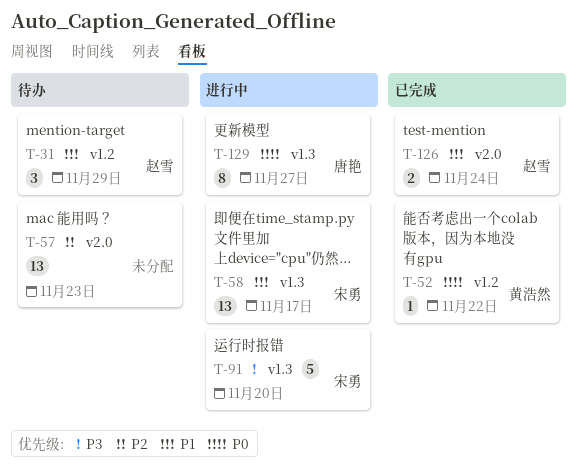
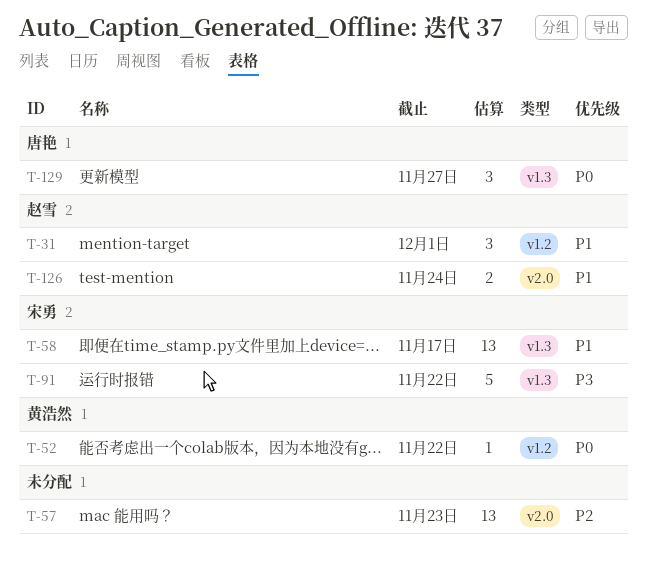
T-31, due: Nov 29 -> Dec 1
T-91, due: Nov 20 -> Nov 22
T-129, estimate: 8 -> 3

